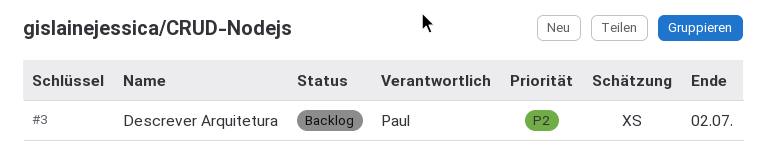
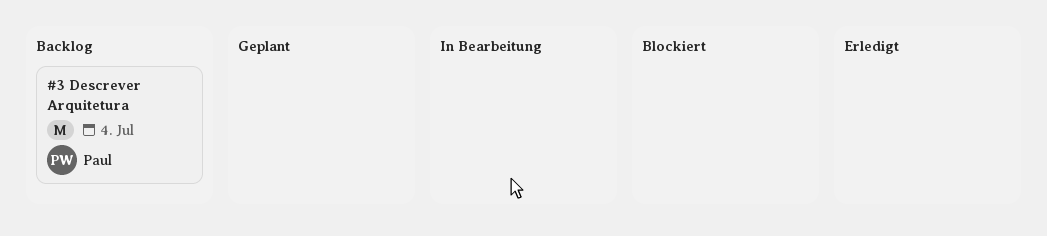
#3, estimate: XS -> M
#3, due: Jul 2 -> Jul 4

